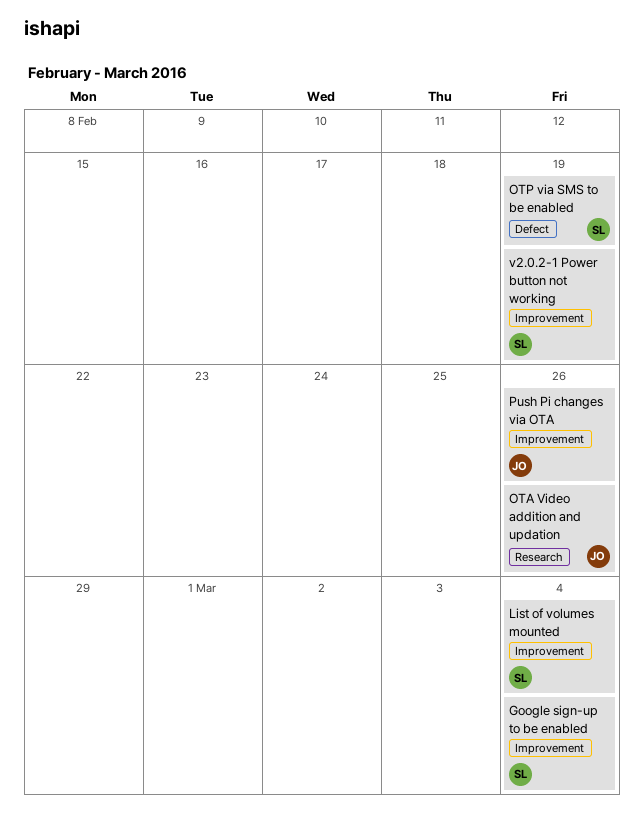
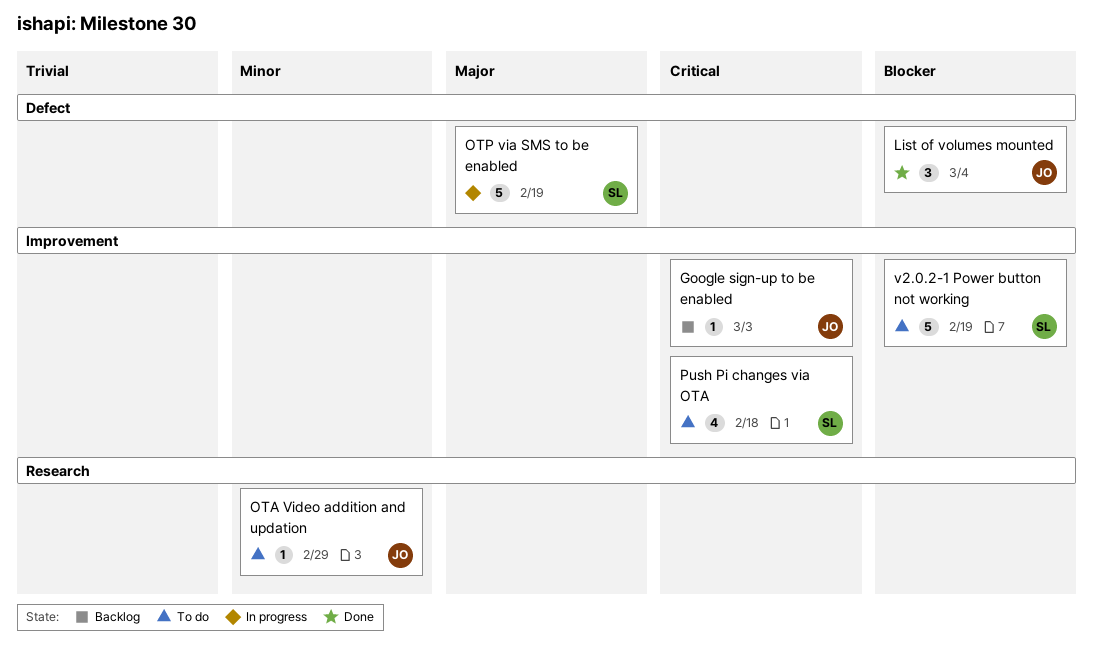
Google sign-up to be enabled, owner: SL -> JO
Google sign-up to be enabled, due: Mar 4 -> Mar 3
List of volumes mounted, owner: SL -> JO
List of volumes mounted, label: Improvement -> Defect
OTA Video addition and updation, due: Feb 26 -> Feb 29
Push Pi changes via OTA, owner: JO -> SL
Push Pi changes via OTA, due: Feb 26 -> Feb 18

